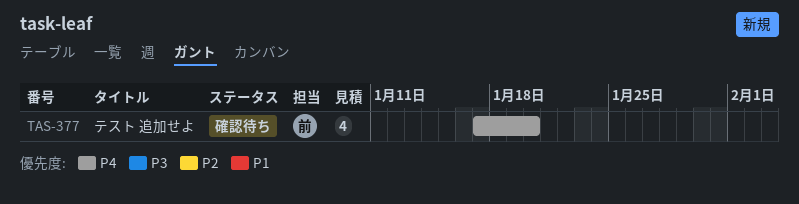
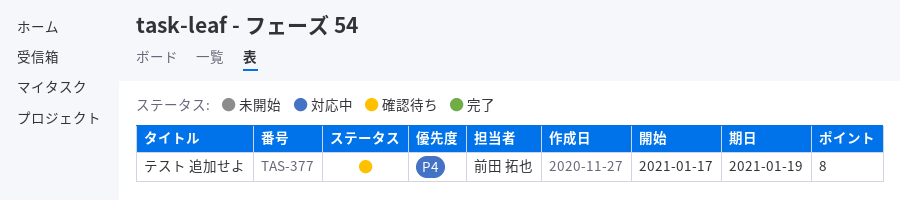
TAS-377, estimate: 4 -> 8
TAS-377, due: Jan 20 -> Jan 19

